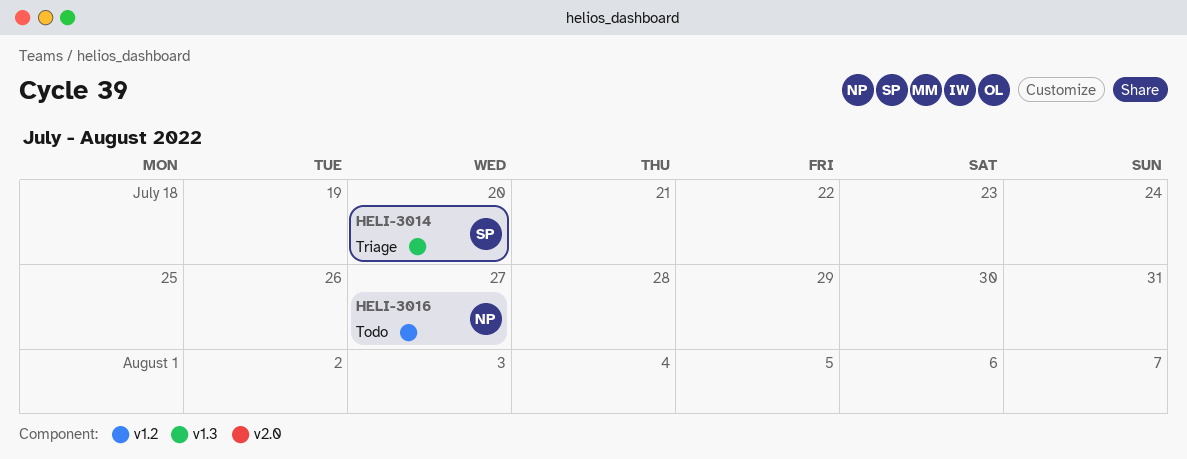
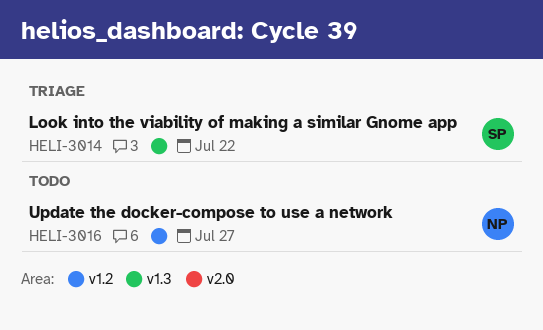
HELI-3014, due: Jul 20 -> Jul 22

